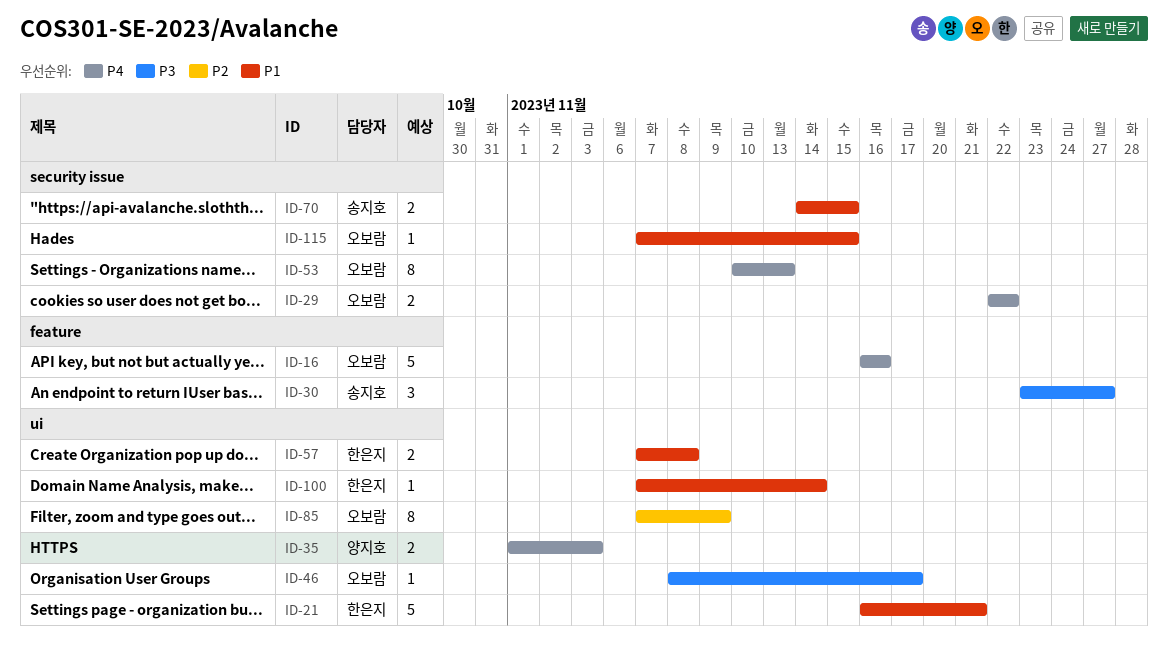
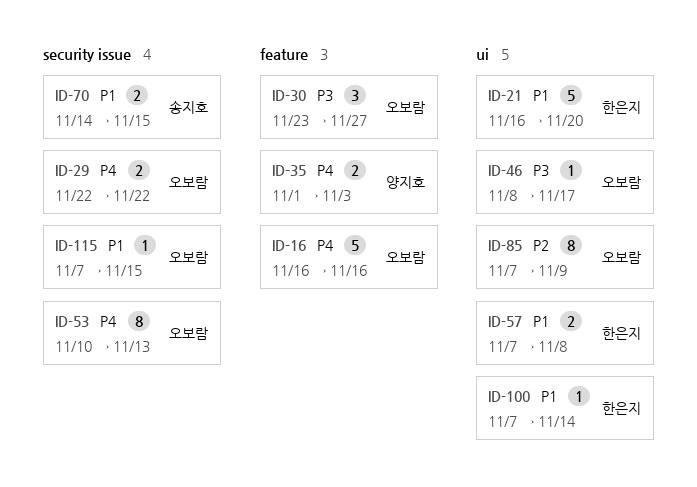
ID-21, due: Nov 21 -> Nov 20
ID-30, owner: 송지호 -> 오보람
ID-35, label: ui -> feature

